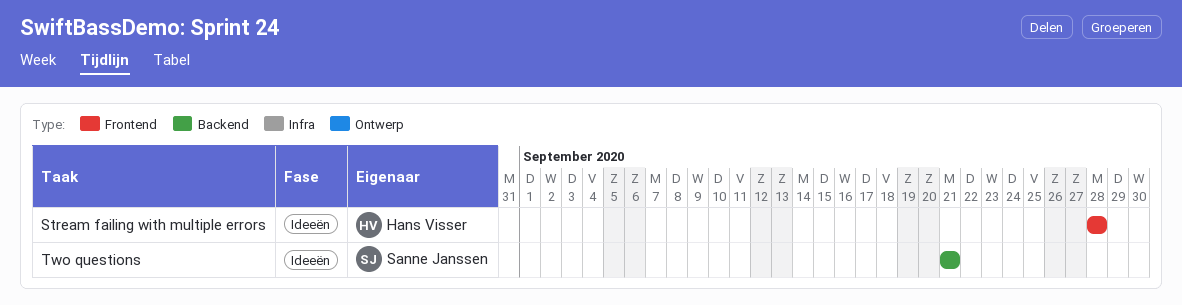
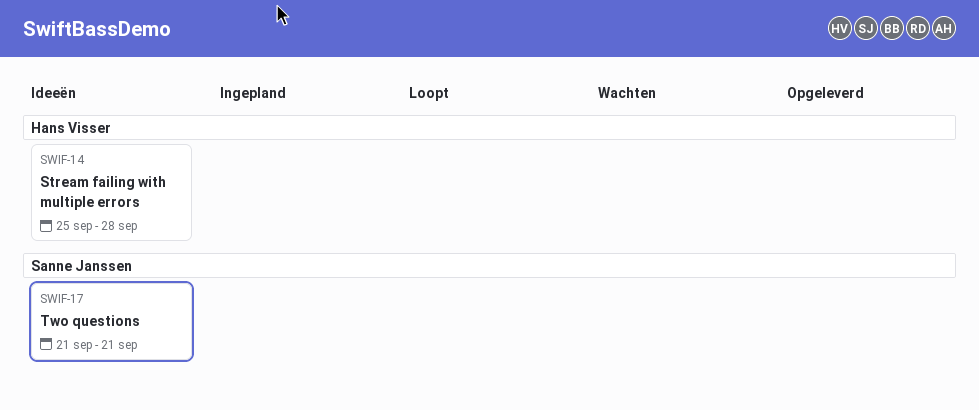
Stream failing with multiple errors, start: Sep 28 -> Sep 25

